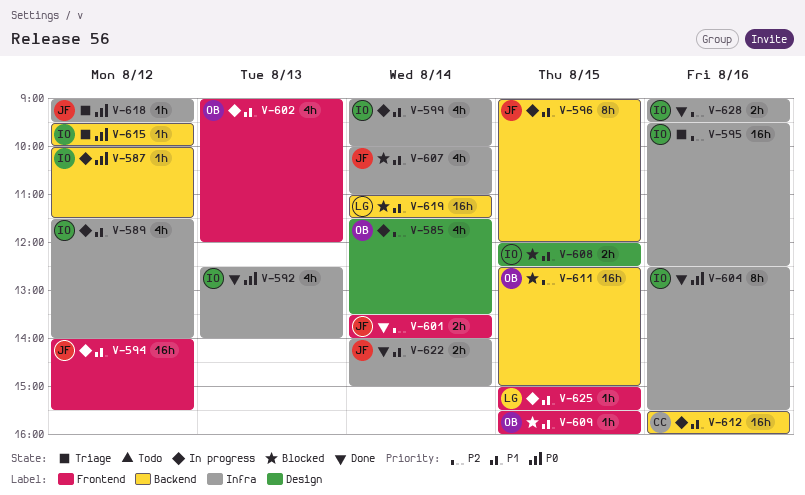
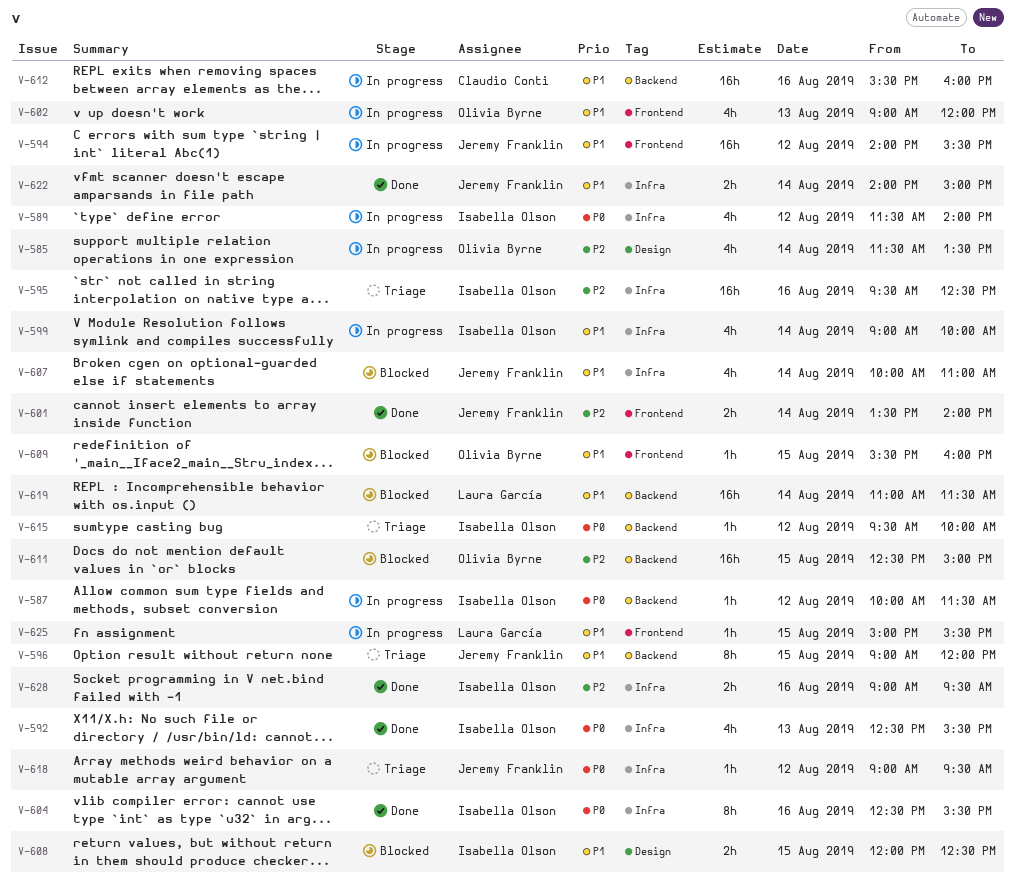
V-589, priority: P1 -> P0
V-592, ends: 14:00 -> 15:30
V-596, status: In progress -> Triage

